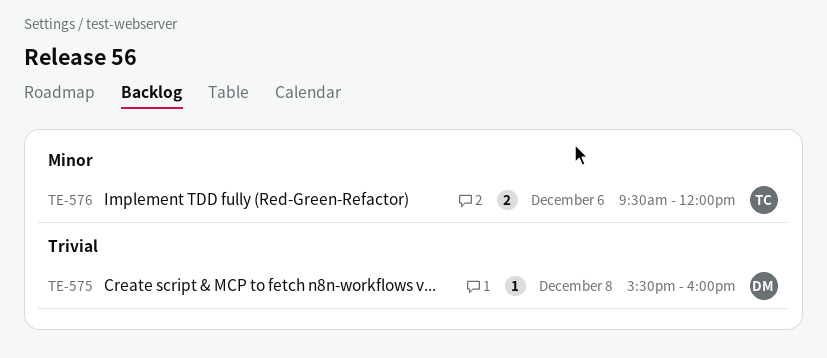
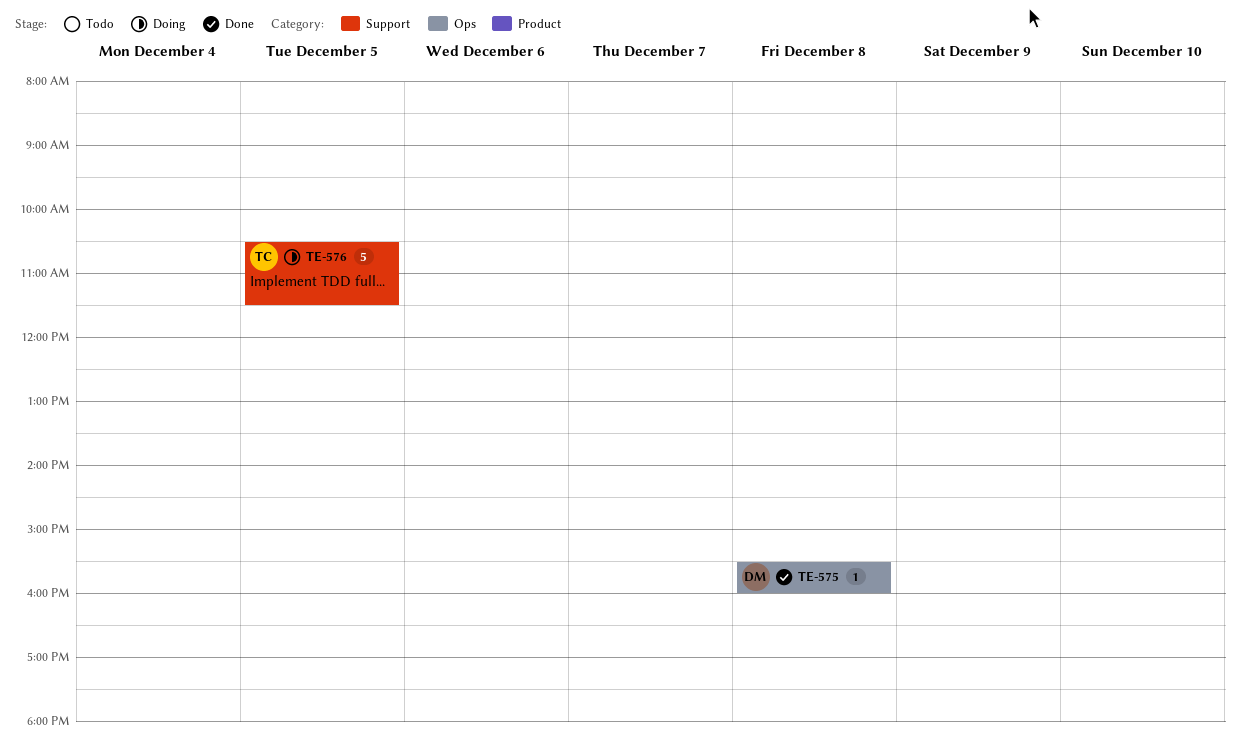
TE-576, estimate: 2 -> 5
TE-576, day: Dec 6 -> Dec 5
TE-576, begins: 09:30 -> 10:30
TE-576, ends: 12:00 -> 11:30

